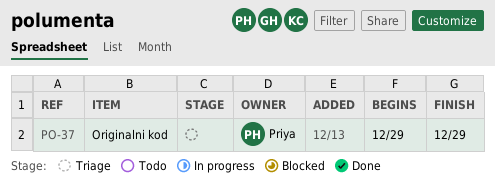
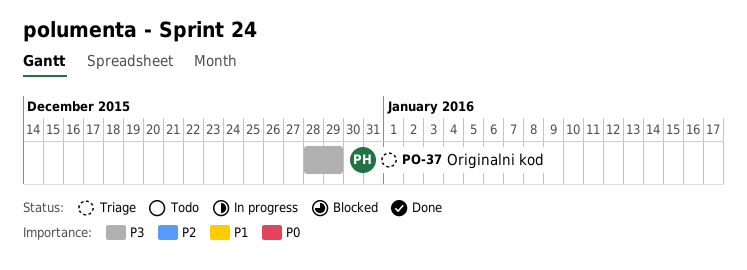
PO-37, start: Dec 29 -> Dec 28

